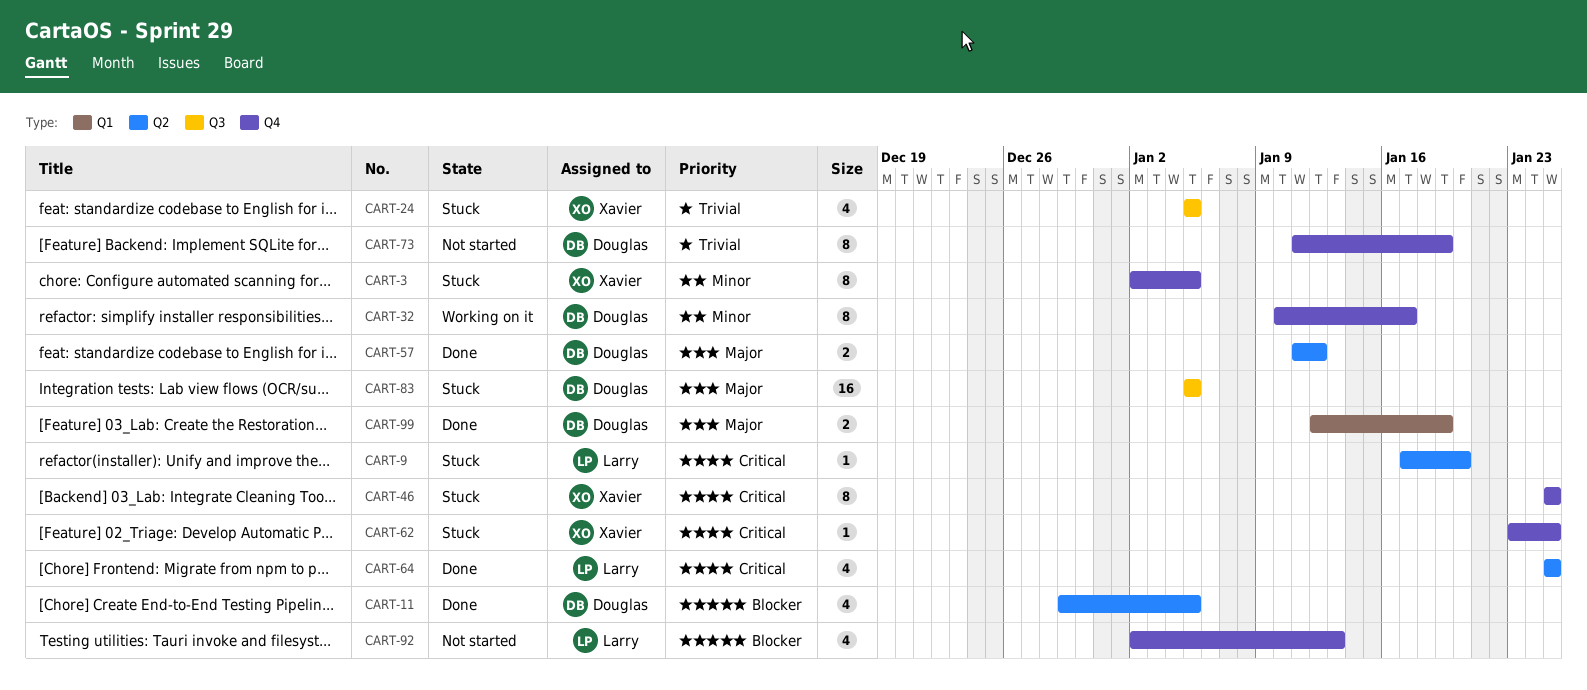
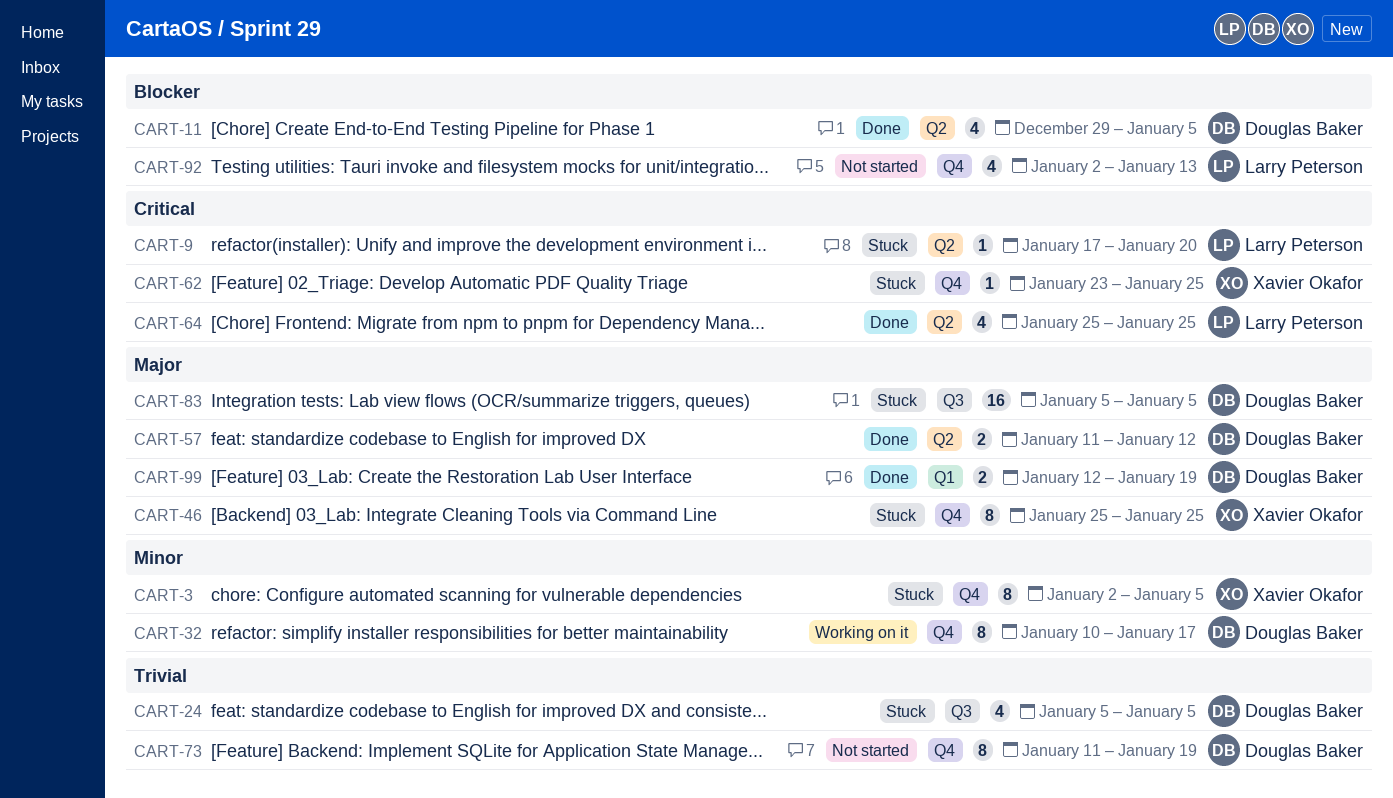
CART-24, owner: Xavier Okafor -> Douglas Baker
CART-46, priority: Critical -> Major

